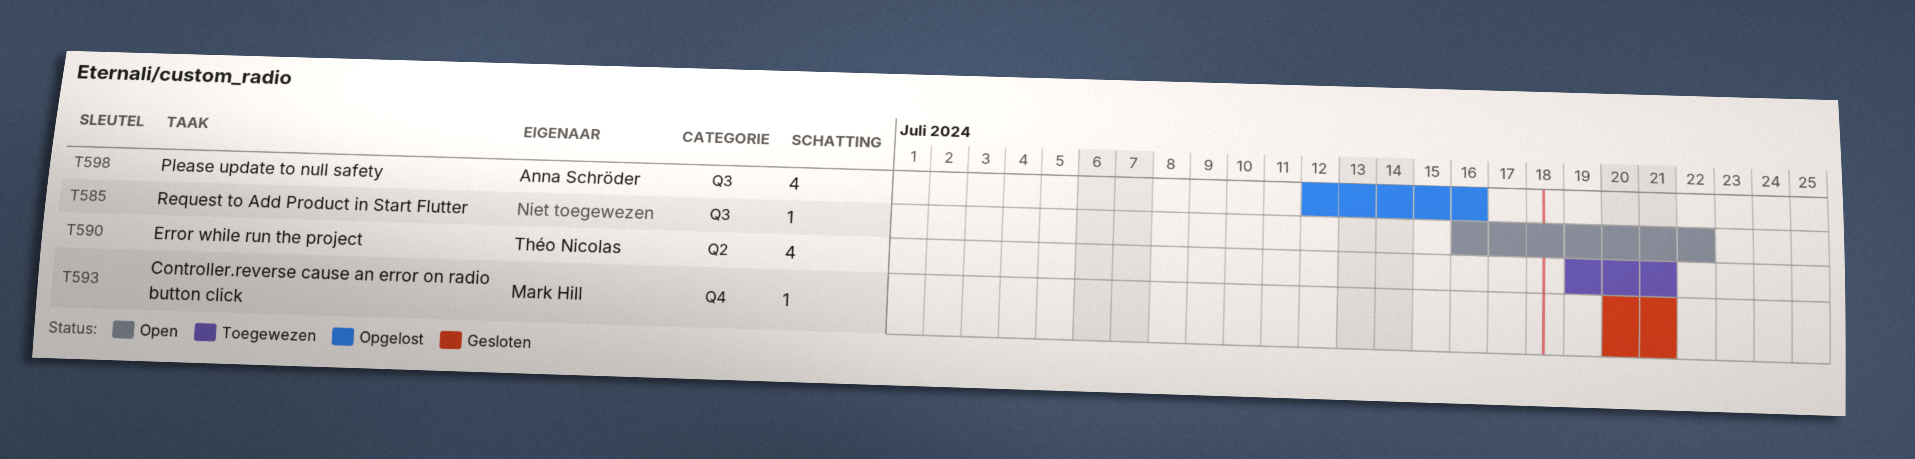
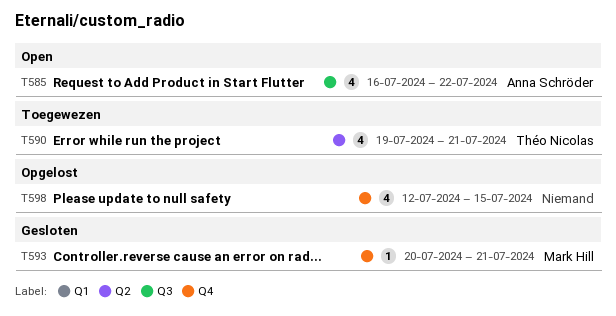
T585, owner: none -> Anna Schröder
T585, estimate: 1 -> 4
T598, owner: Anna Schröder -> none
T598, label: Q3 -> Q4
T598, due: Jul 16 -> Jul 15

